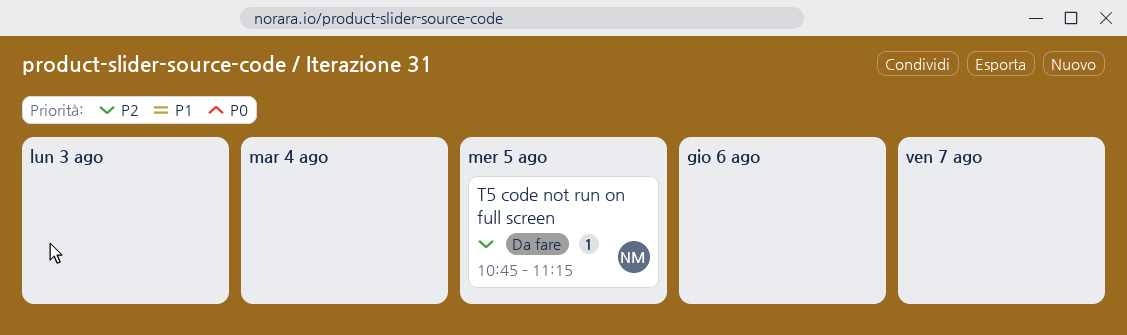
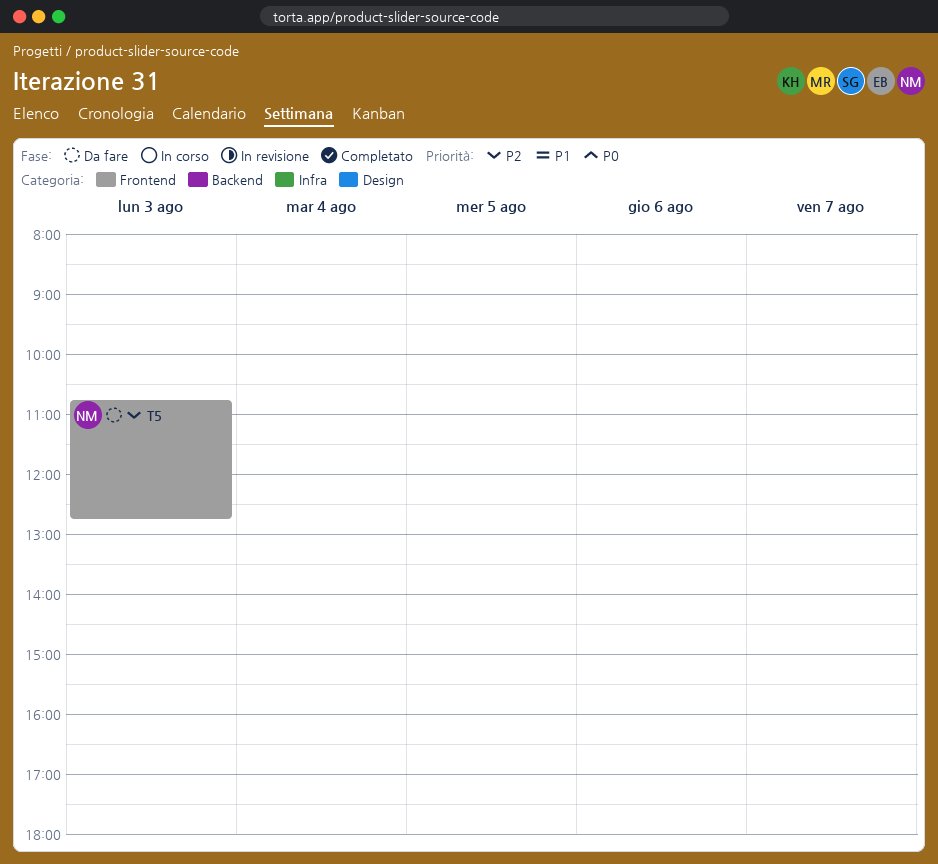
T5, day: Aug 5 -> Aug 3
T5, ends: 11:15 -> 12:45

